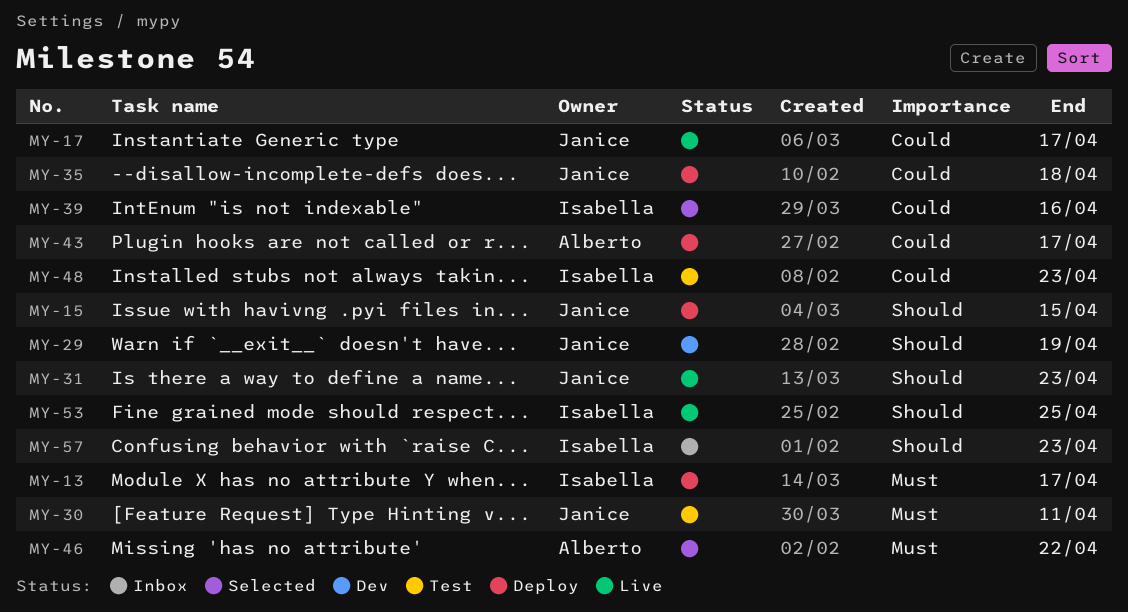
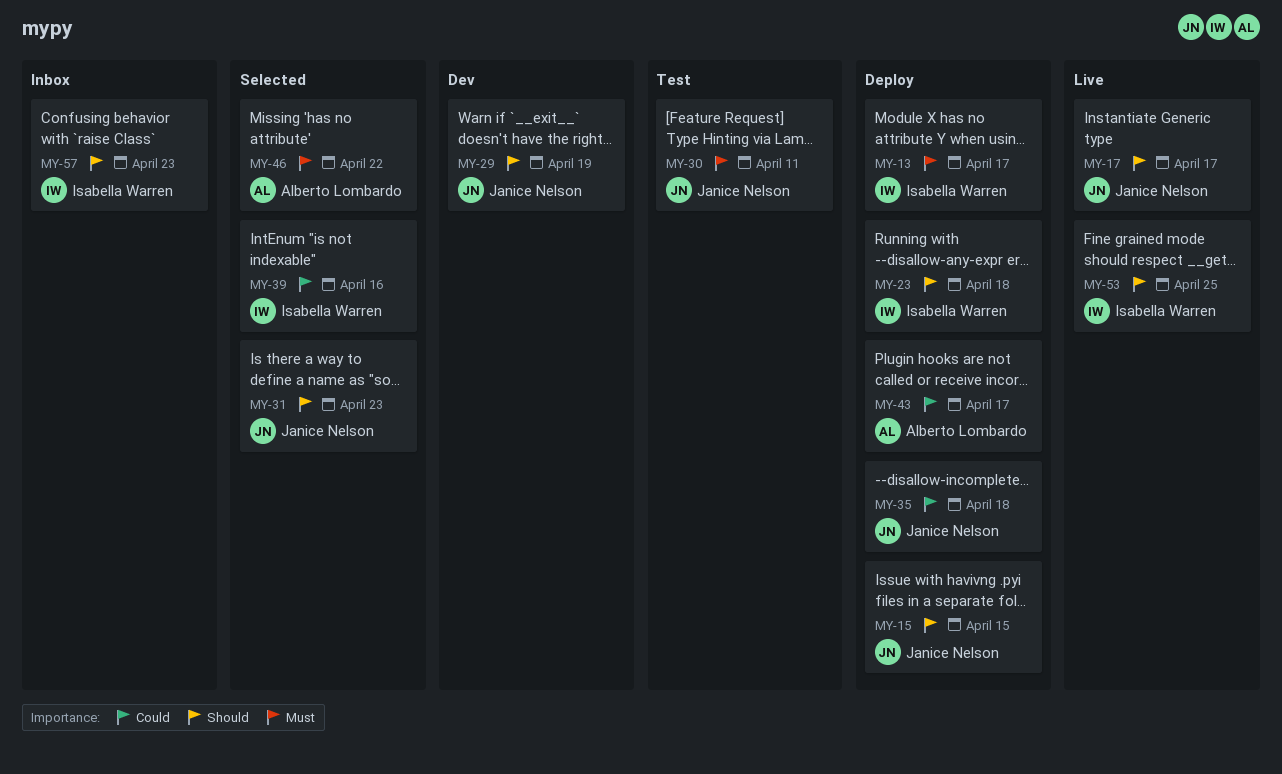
MY-17, priority: Could -> Should
MY-23: none -> present
MY-31, status: Live -> Selected
MY-48: present -> none

